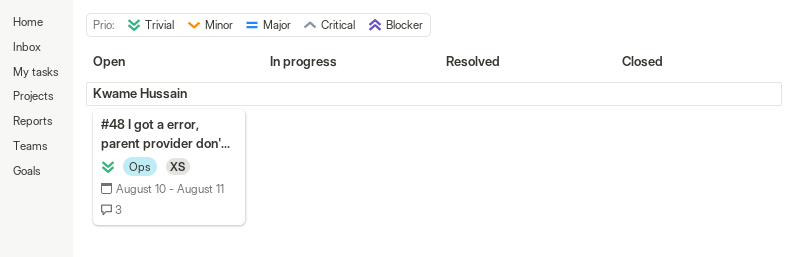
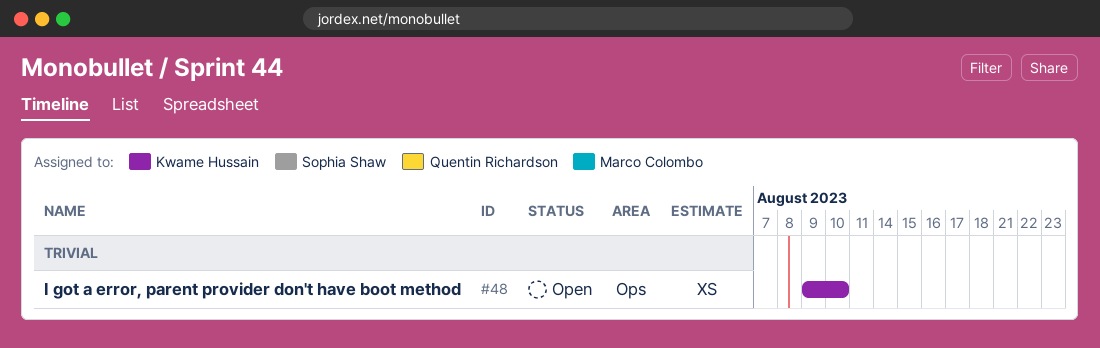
#48, start: Aug 10 -> Aug 9
#48, due: Aug 11 -> Aug 10

